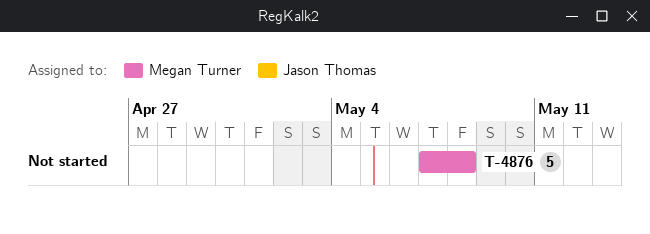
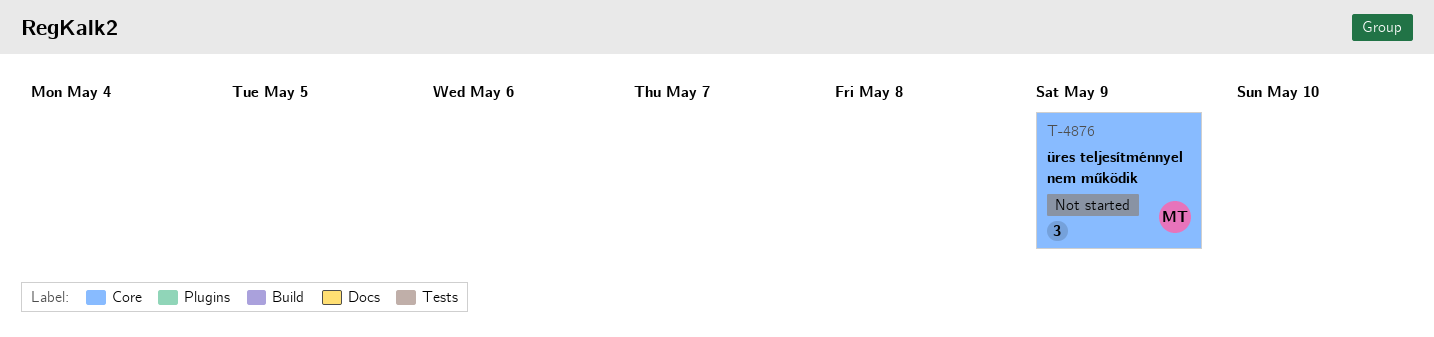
T-4876, estimate: 5 -> 3
T-4876, due: May 8 -> May 9

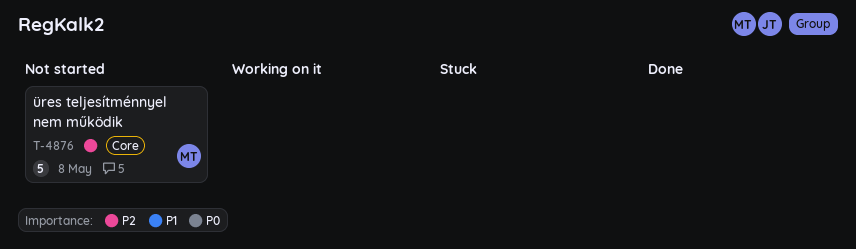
T-4876, estimate: 3 -> 5
T-4876, due: May 9 -> May 8

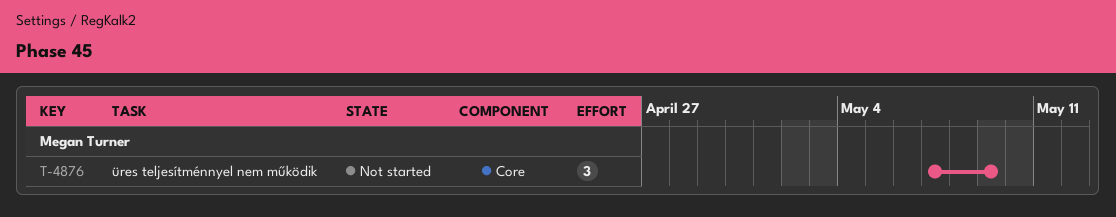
T-4876, estimate: 5 -> 3
T-4876, due: May 8 -> May 9

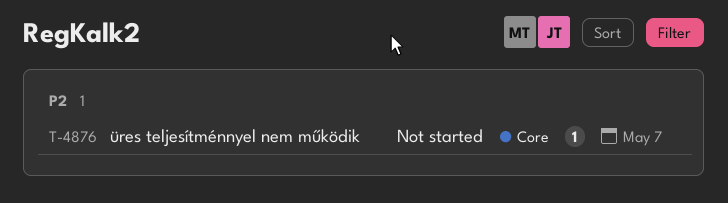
T-4876, estimate: 3 -> 1
T-4876, due: May 9 -> May 7

